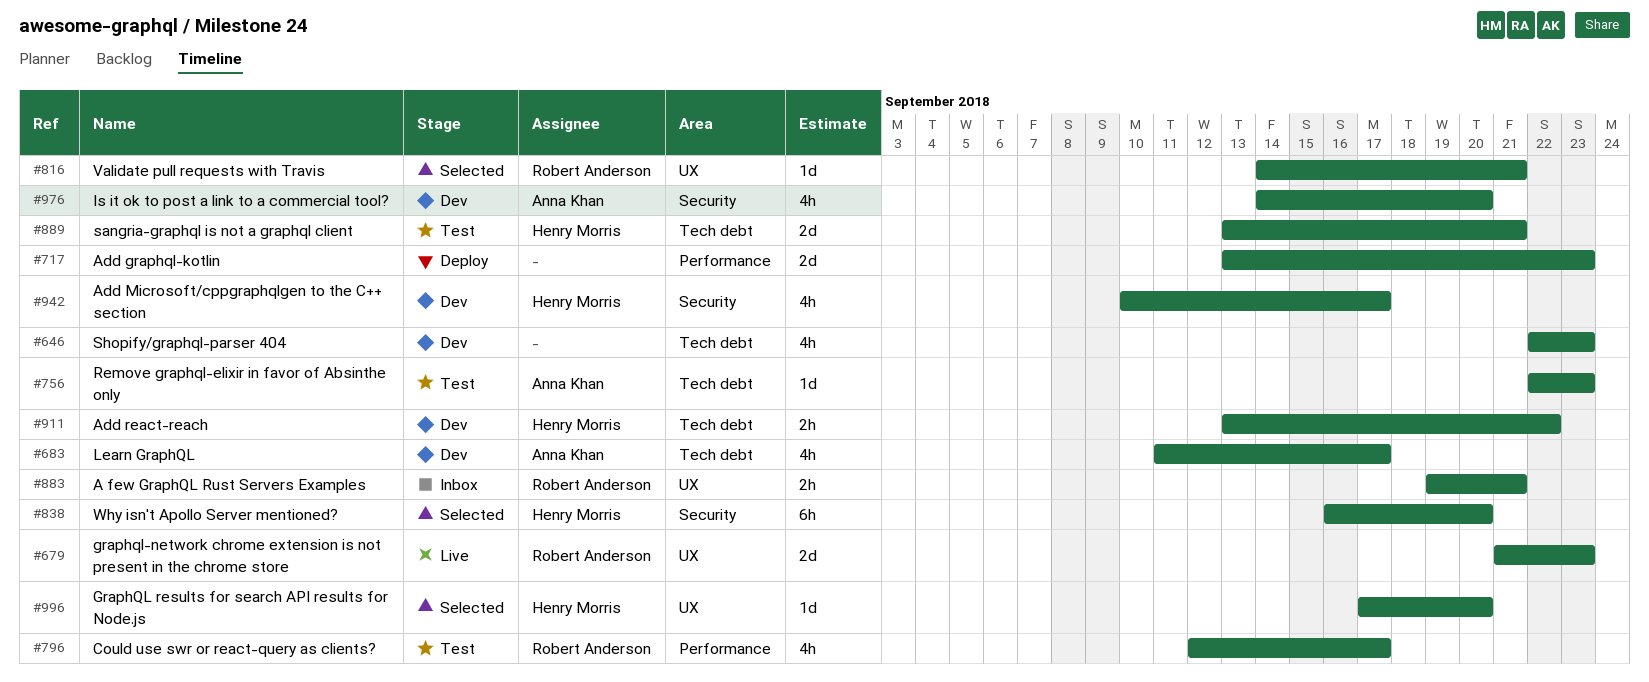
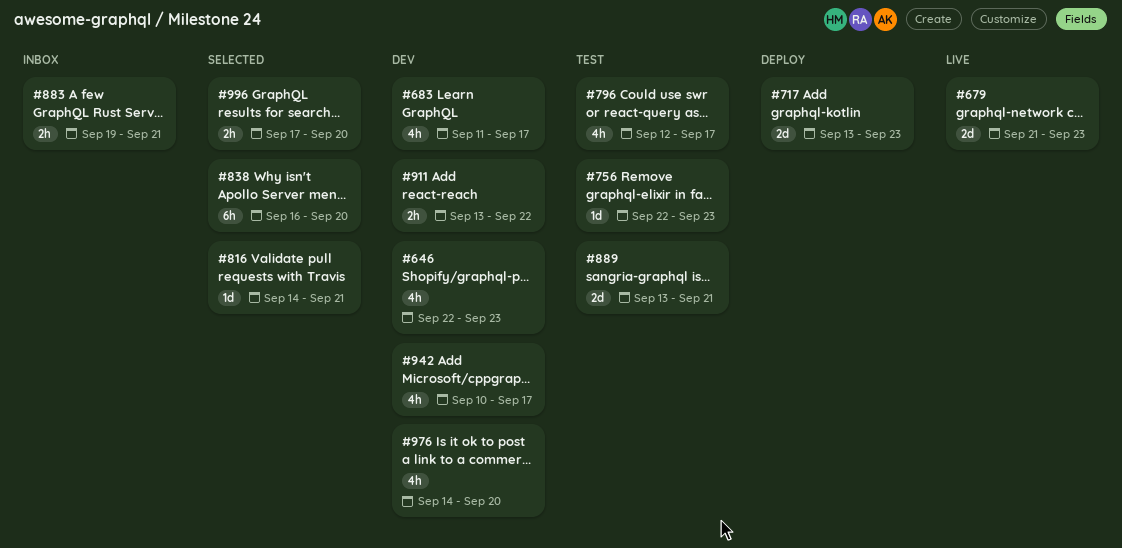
#996, estimate: 1d -> 2h

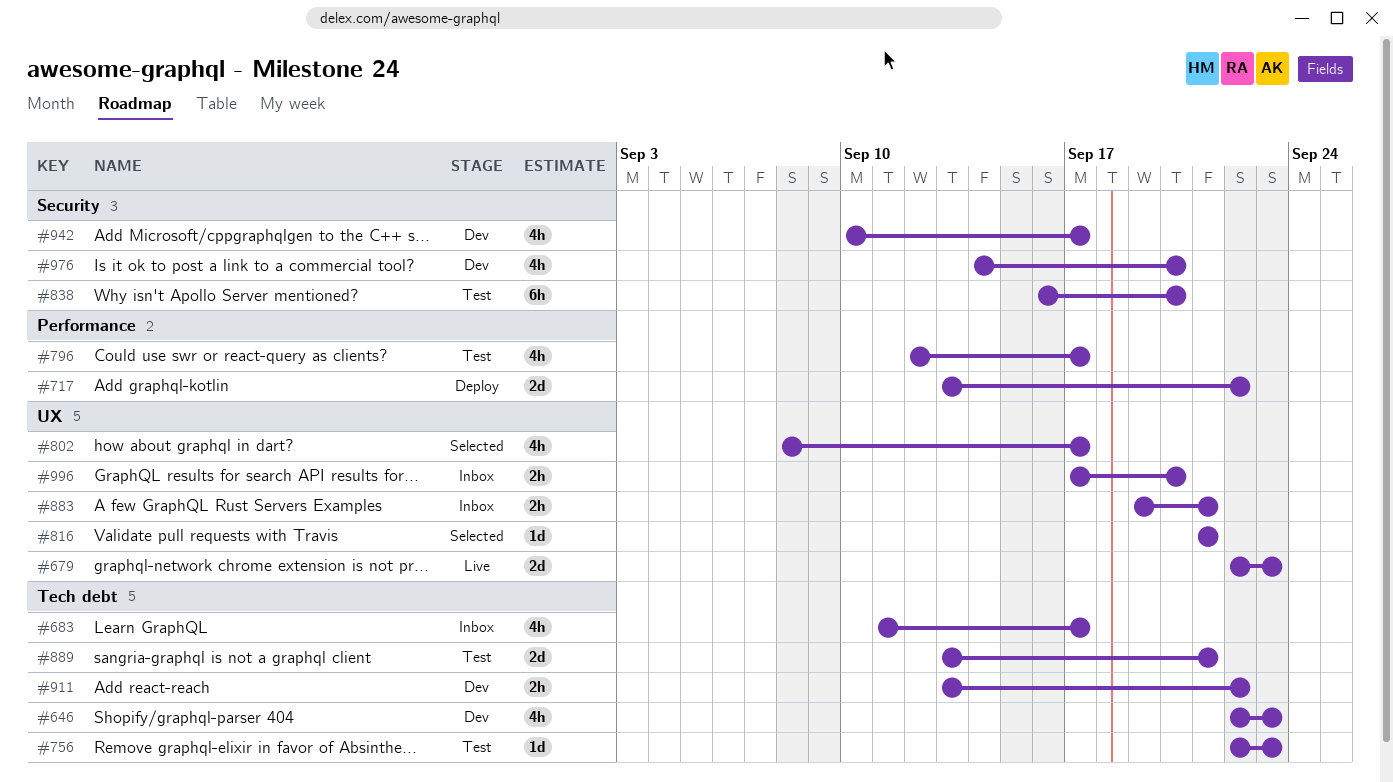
#679, start: Sep 21 -> Sep 22
#683, status: Dev -> Inbox
#717, due: Sep 23 -> Sep 22
#802: none -> present
#816, start: Sep 14 -> Sep 21
#838, status: Selected -> Test
#996, status: Selected -> Inbox

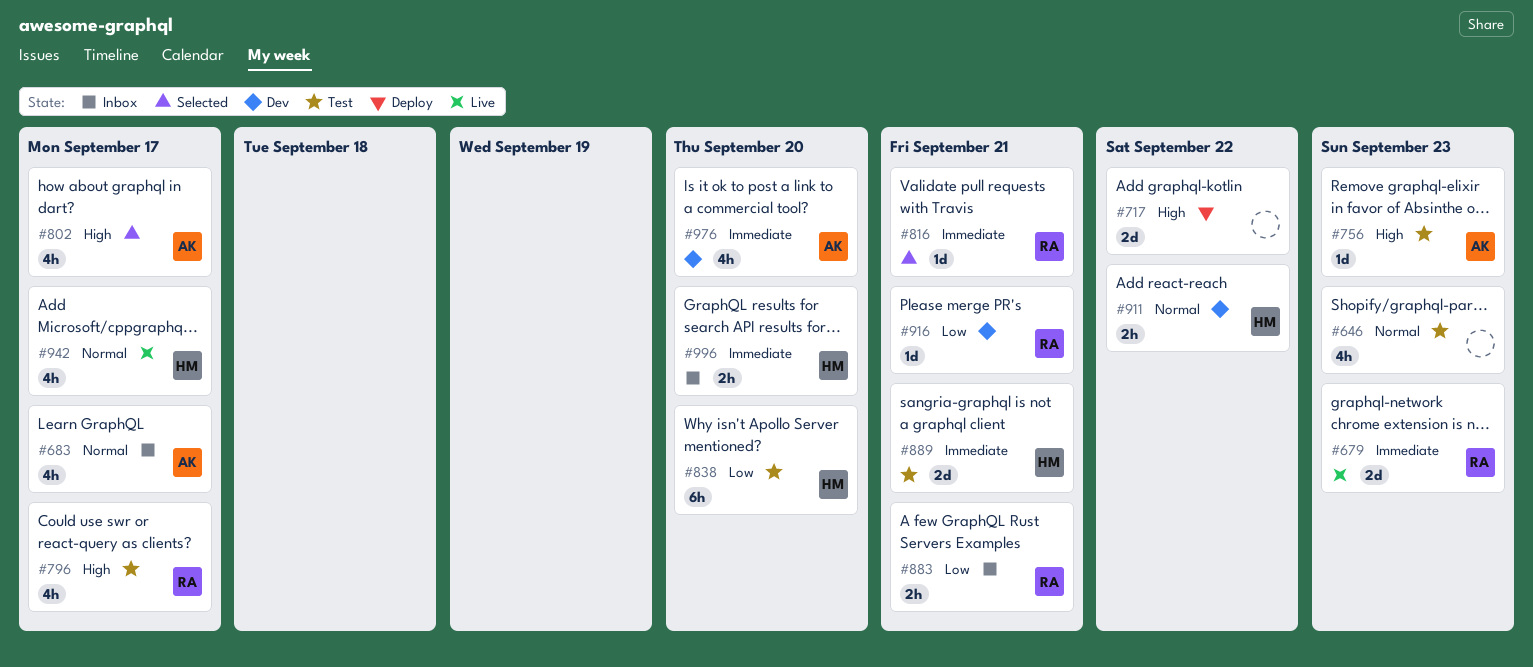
#646, status: Dev -> Test
#916: none -> present
#942, status: Dev -> Live

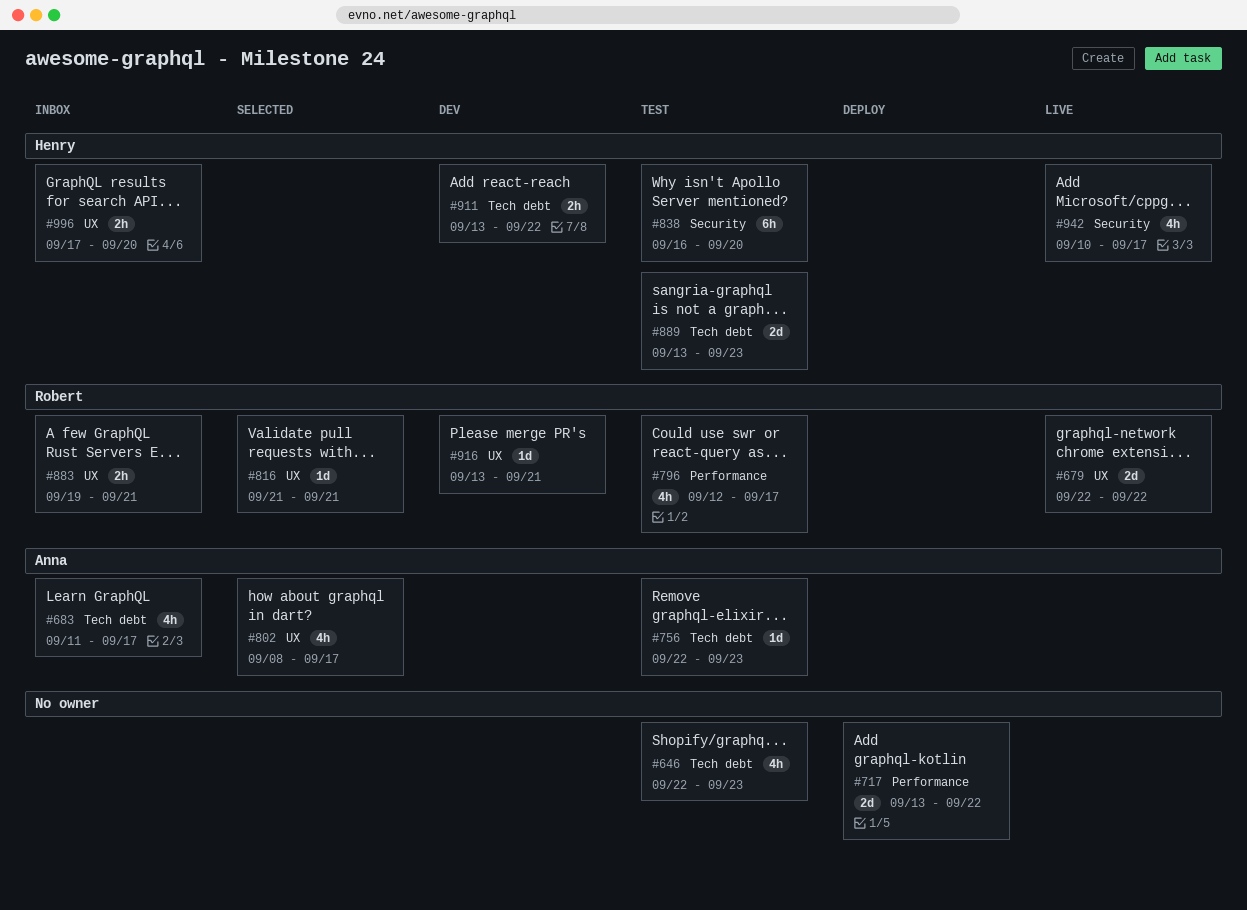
#679, due: Sep 23 -> Sep 22
#889, due: Sep 21 -> Sep 23
#976: present -> none

